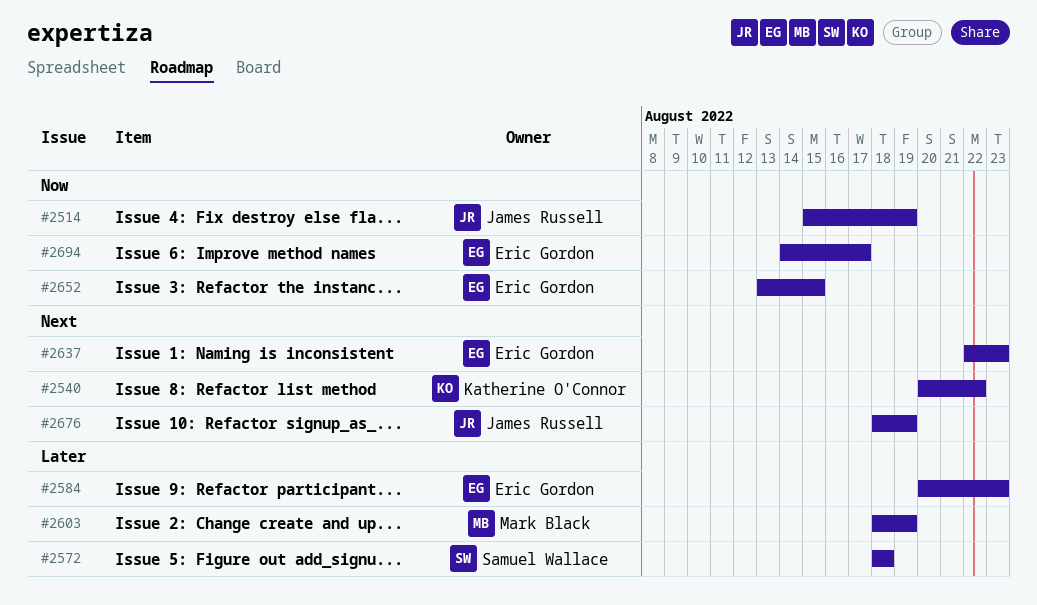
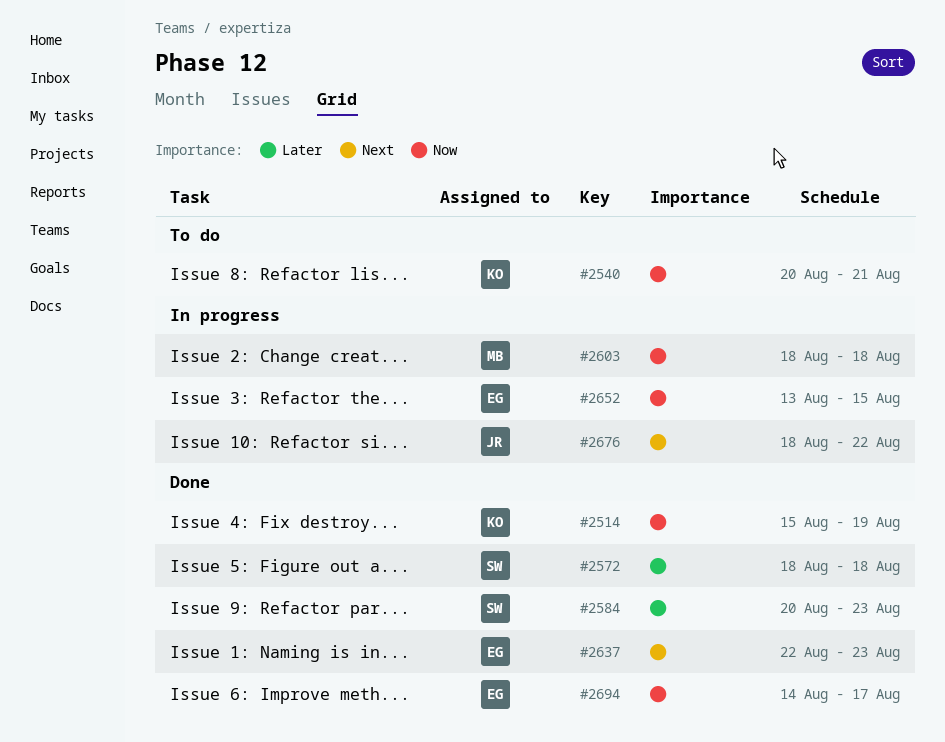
#2514, owner: James Russell -> Katherine O'Connor
#2540, priority: Next -> Now
#2540, due: Aug 22 -> Aug 21
#2584, owner: Eric Gordon -> Samuel Wallace
#2603, priority: Later -> Now
#2603, due: Aug 19 -> Aug 18
#2676, due: Aug 19 -> Aug 22

